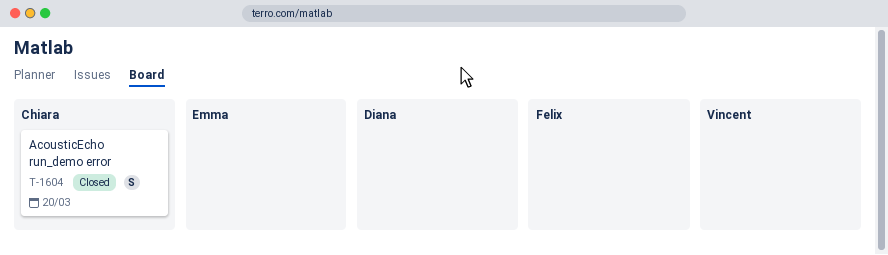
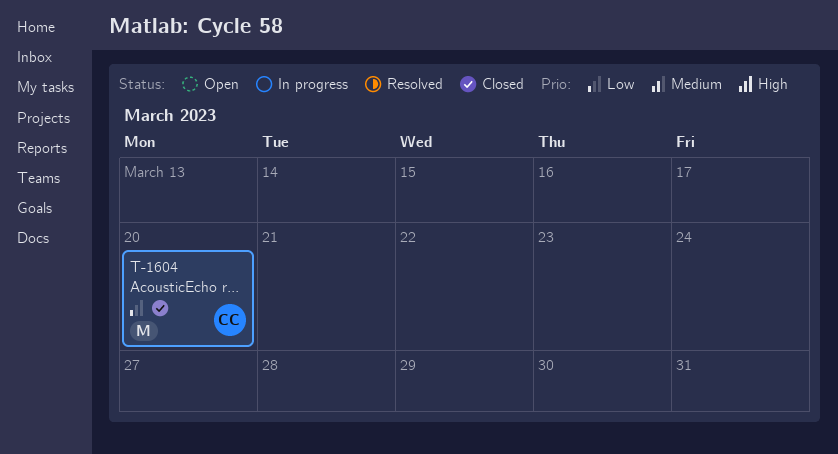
T-1604, estimate: S -> M

